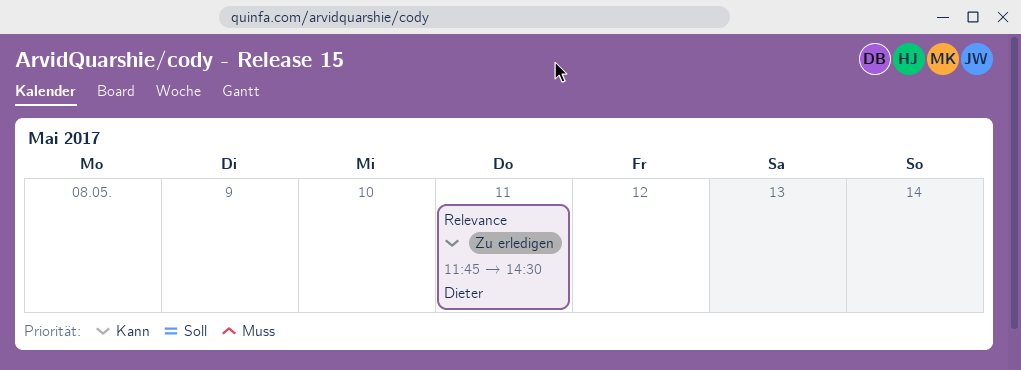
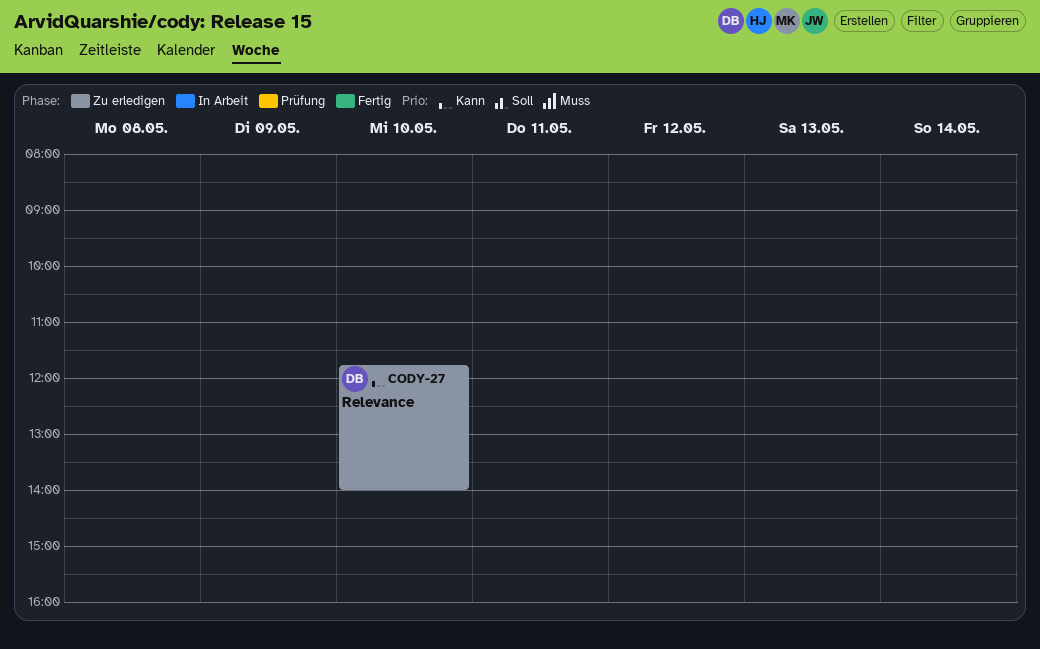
Relevance, day: May 11 -> May 10
Relevance, ends: 14:30 -> 14:00

